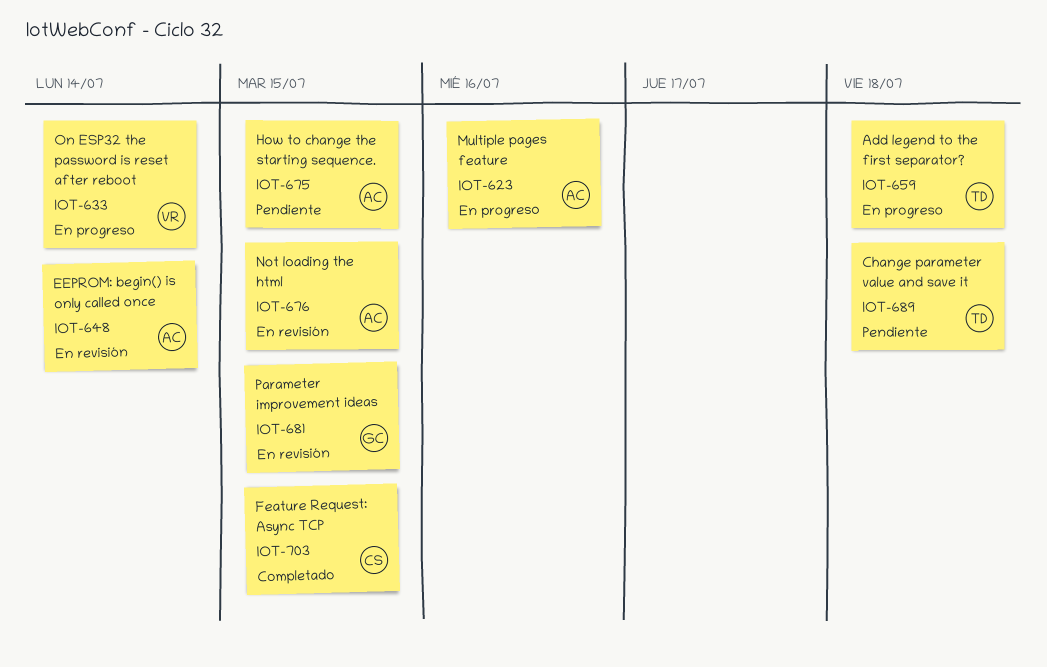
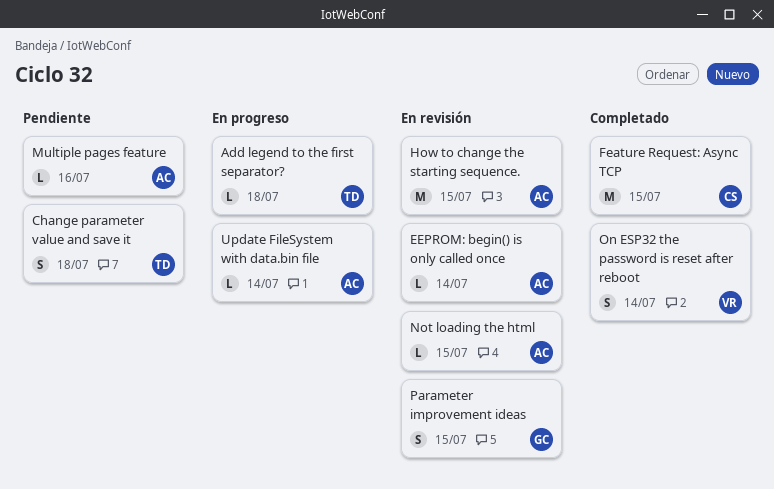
How to change the starting sequence., status: Pendiente -> En revisión
Multiple pages feature, status: En progreso -> Pendiente
On ESP32 the password is reset after reboot, status: En progreso -> Completado
Update FileSystem with data.bin file: none -> present

